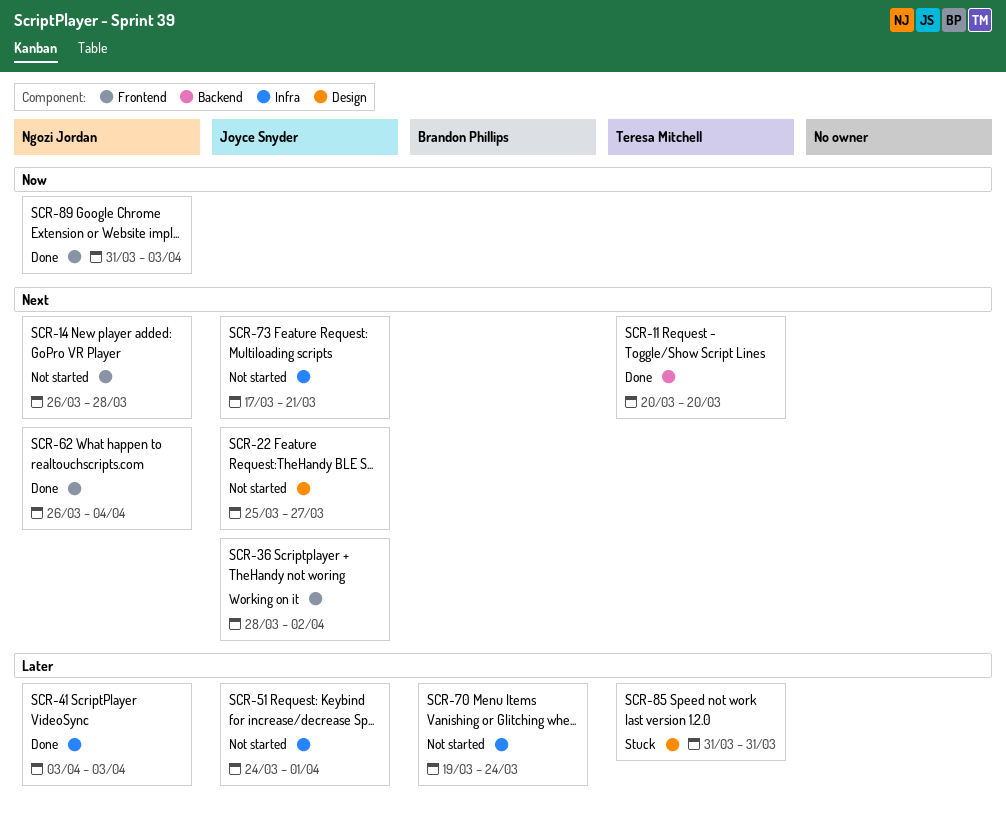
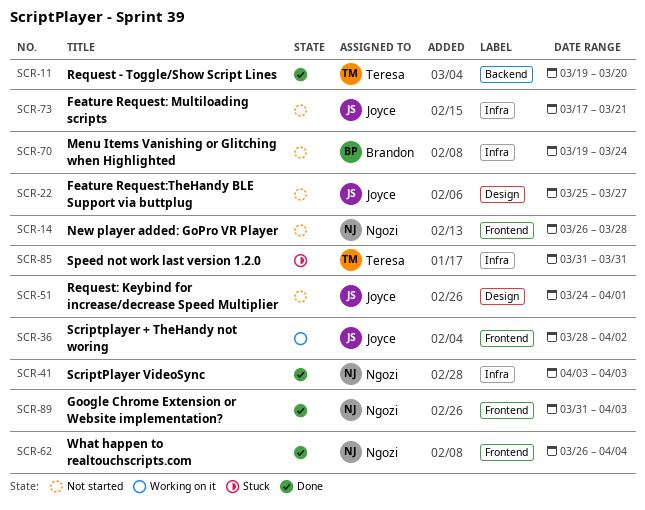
SCR-11, start: Mar 20 -> Mar 19
SCR-51, label: Infra -> Design
SCR-85, label: Design -> Infra

